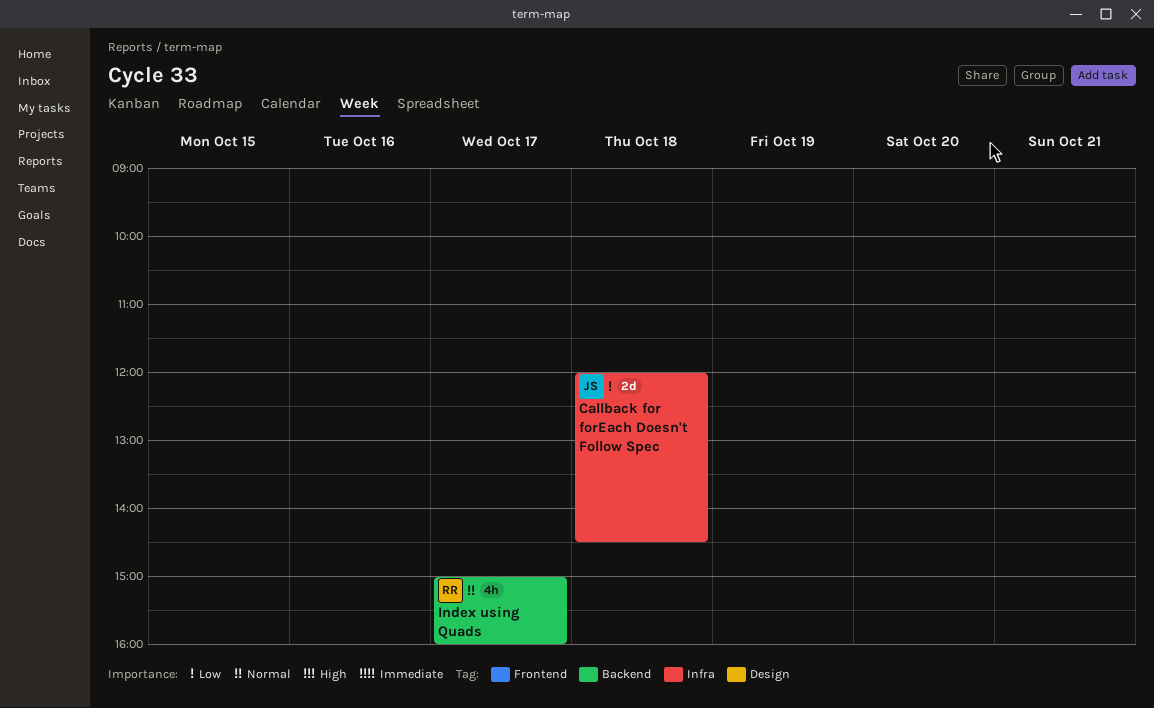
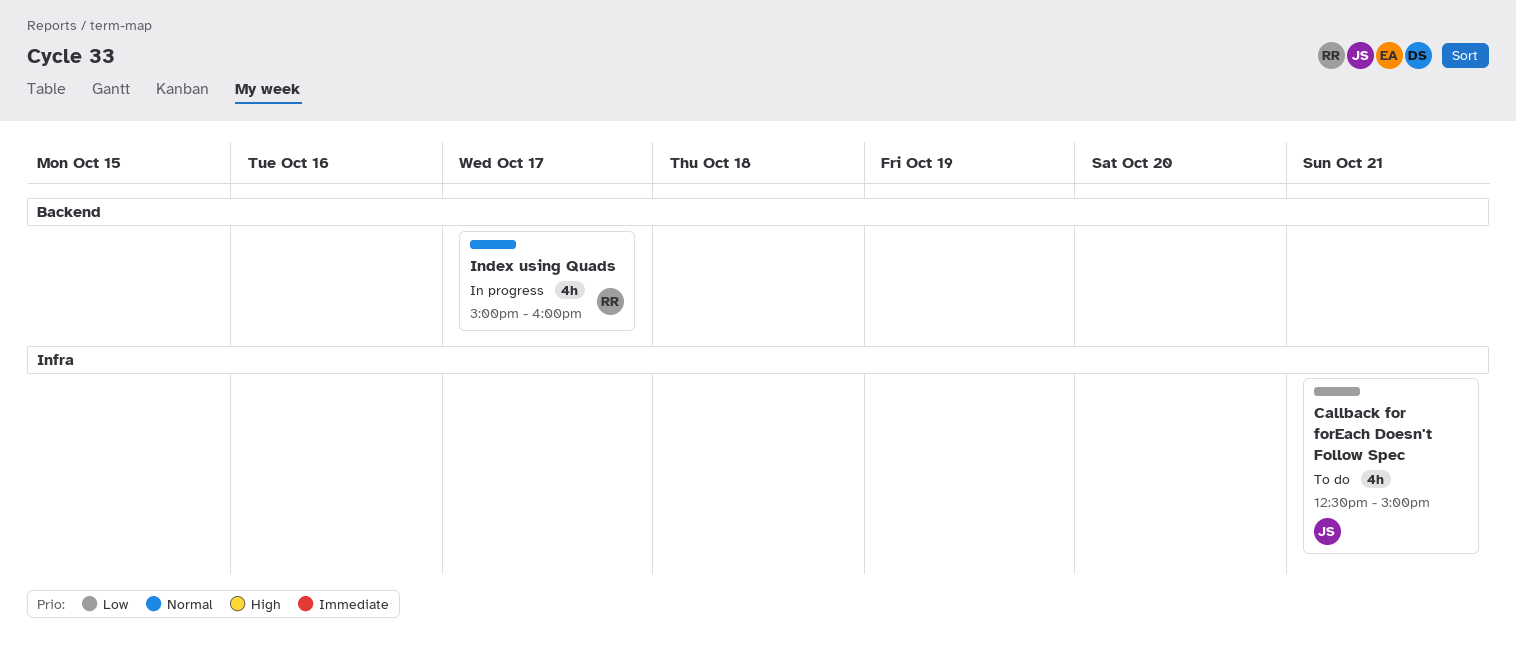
Callback for forEach Doesn't Follow Spec, estimate: 2d -> 4h
Callback for forEach Doesn't Follow Spec, day: Oct 18 -> Oct 21
Callback for forEach Doesn't Follow Spec, begins: 12:00 -> 12:30
Callback for forEach Doesn't Follow Spec, ends: 14:30 -> 15:00

